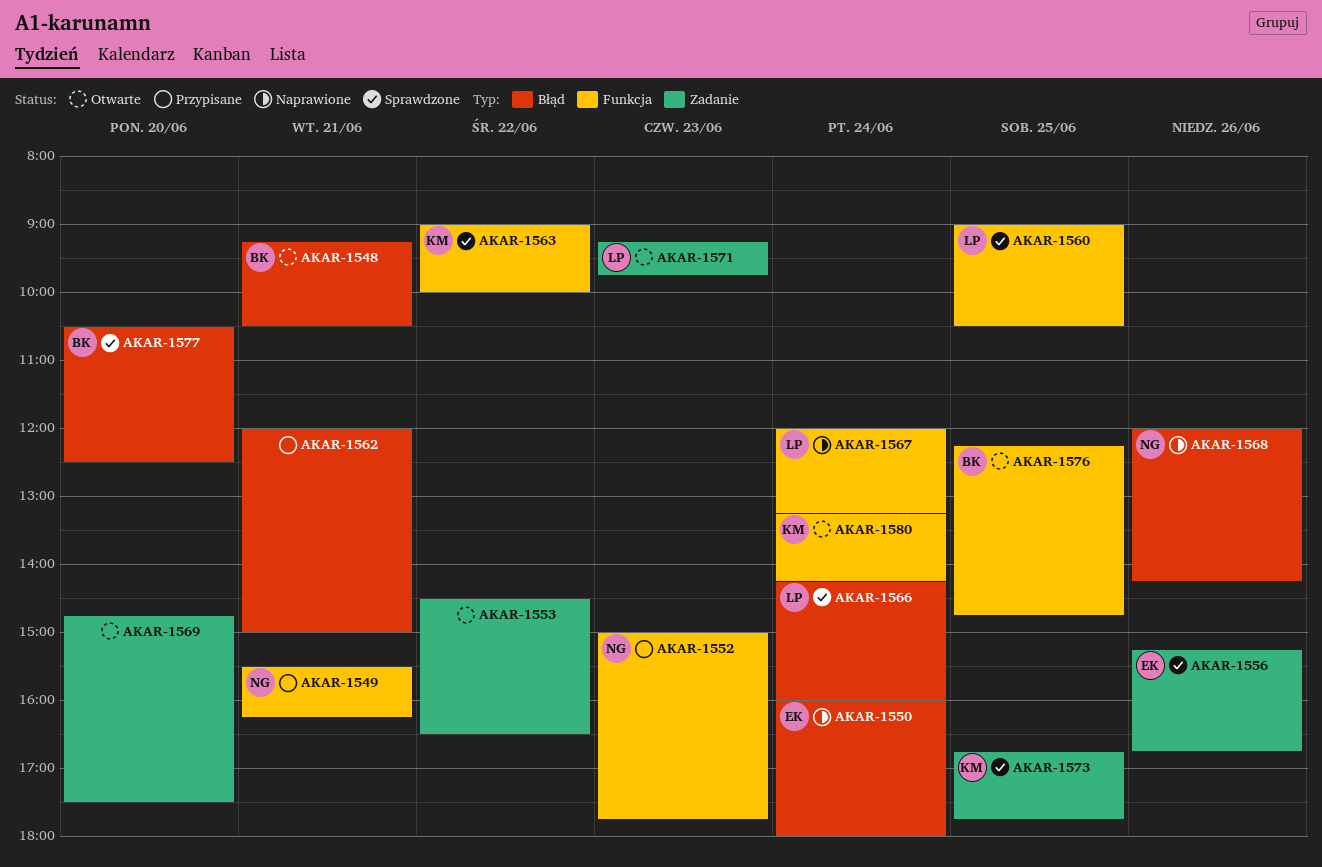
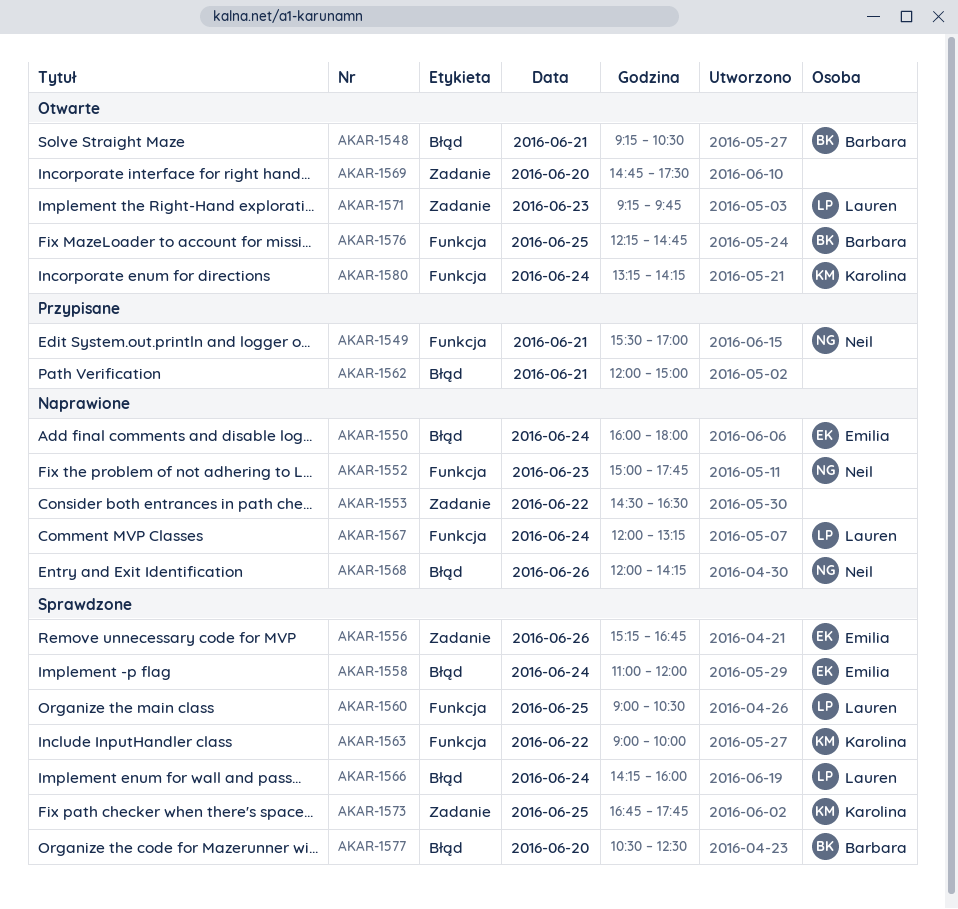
AKAR-1549, ends: 16:15 -> 17:00
AKAR-1552, status: Przypisane -> Naprawione
AKAR-1553, status: Otwarte -> Naprawione
AKAR-1558: none -> present

